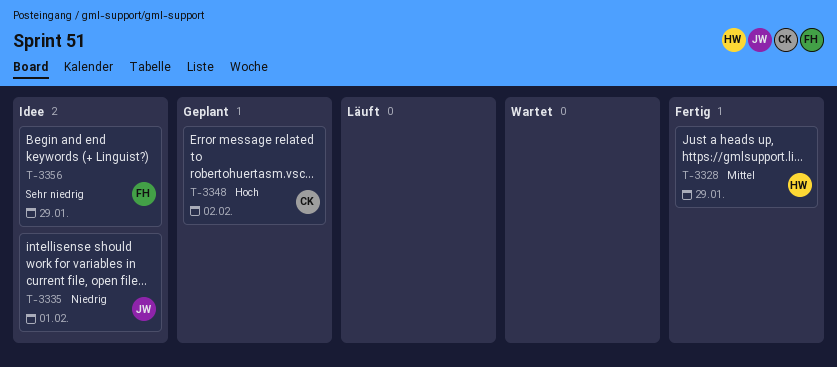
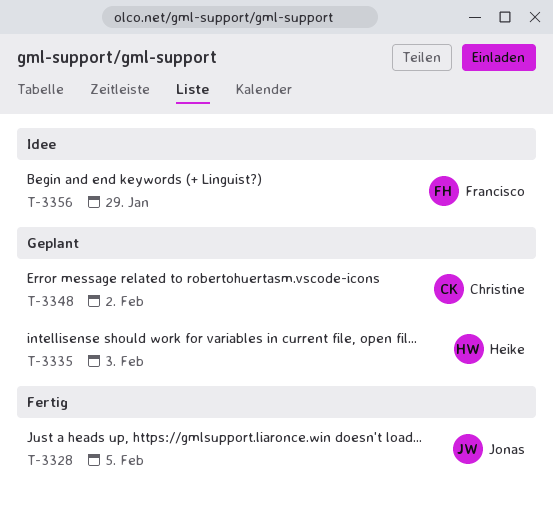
T-3328, owner: Heike -> Jonas
T-3328, due: Jan 29 -> Feb 5
T-3335, status: Idee -> Geplant
T-3335, owner: Jonas -> Heike
T-3335, due: Feb 1 -> Feb 3

